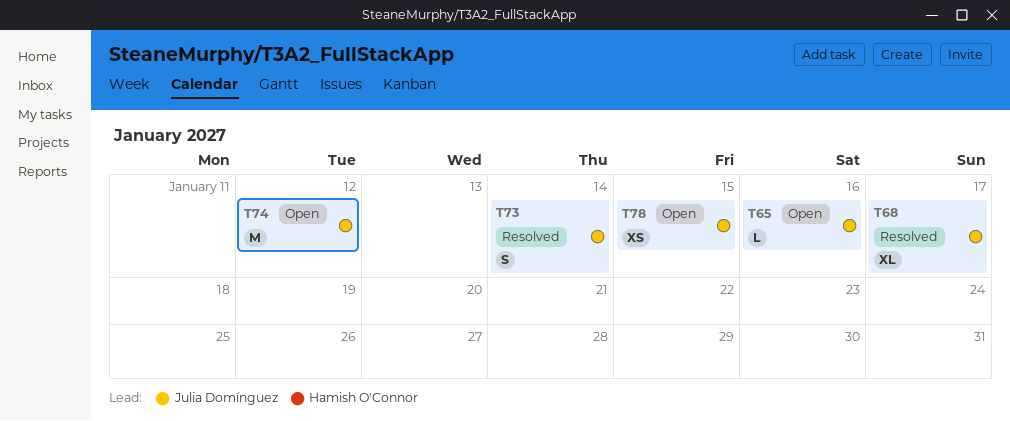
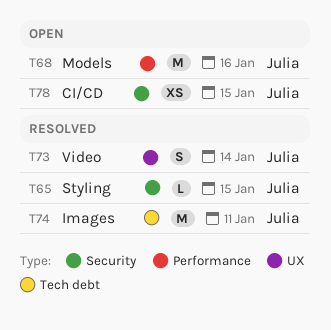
T65, status: Open -> Resolved
T65, due: Jan 16 -> Jan 15
T68, status: Resolved -> Open
T68, estimate: XL -> M
T68, due: Jan 17 -> Jan 16
T74, status: Open -> Resolved
T74, due: Jan 12 -> Jan 11

